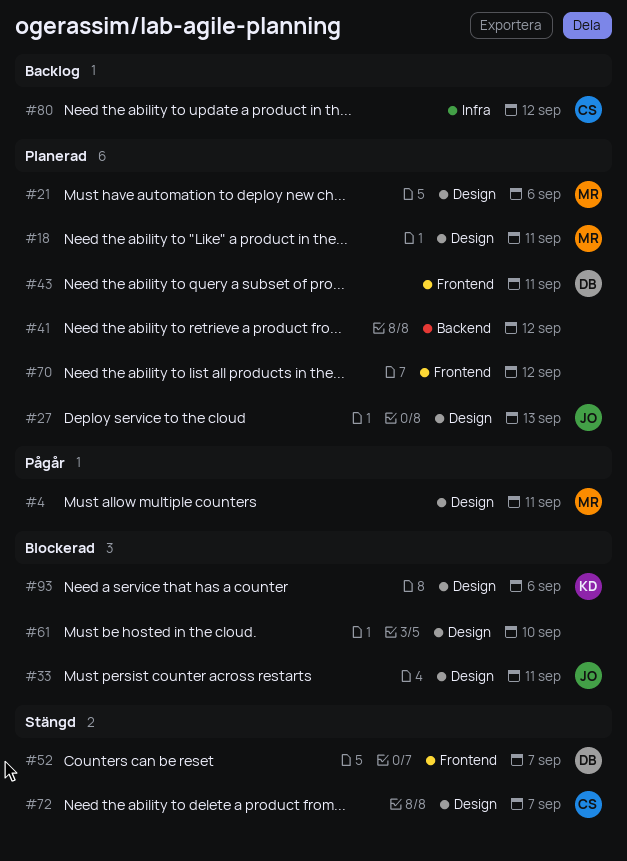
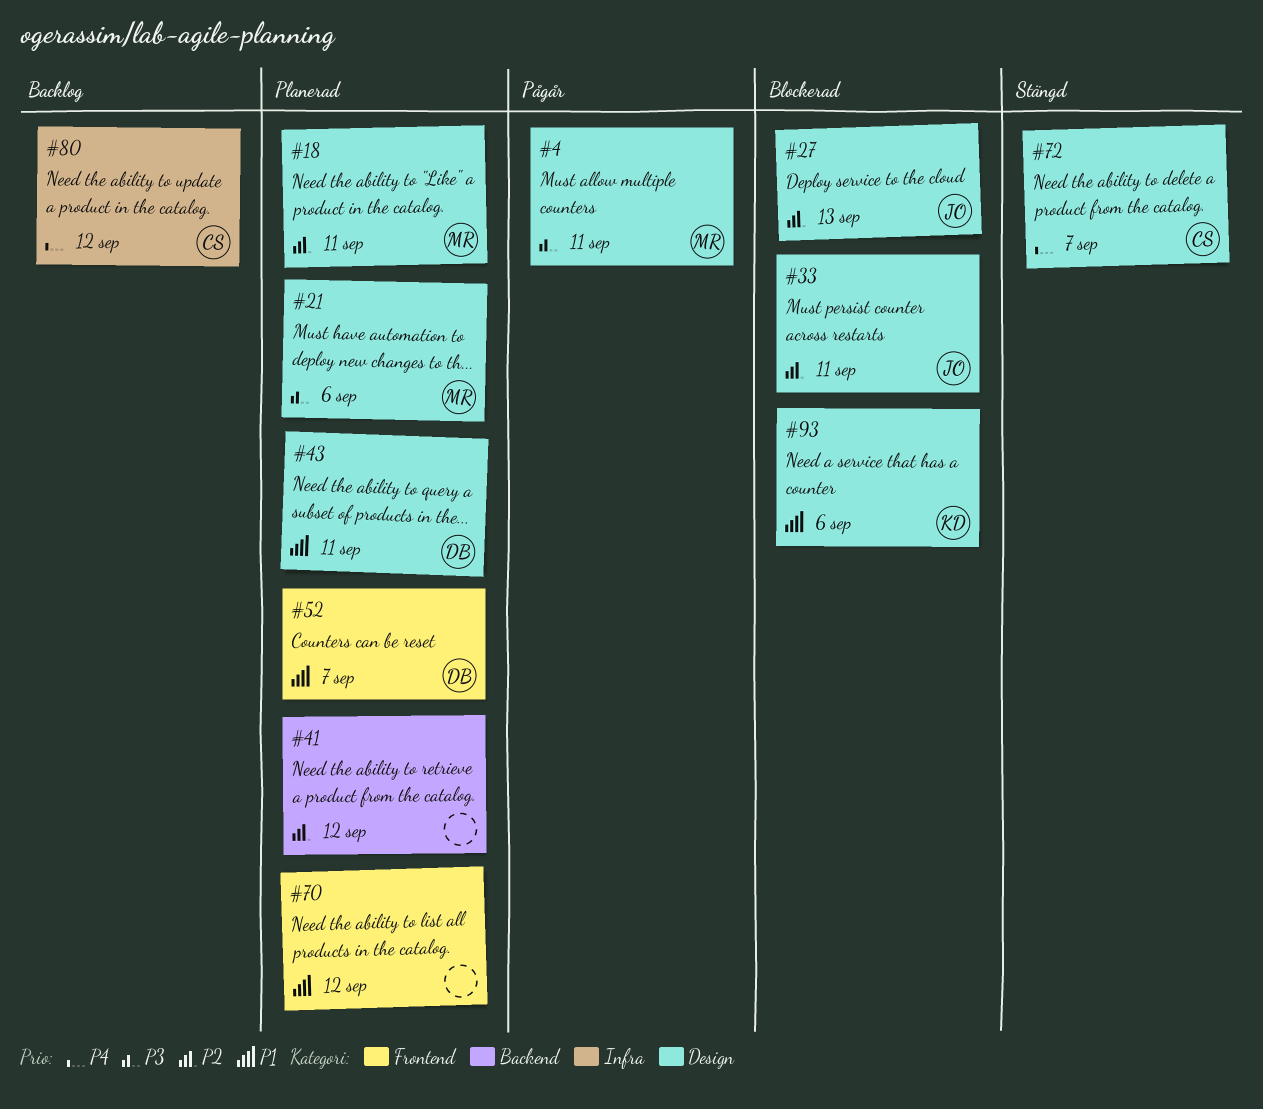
#27, status: Planerad -> Blockerad
#43, label: Frontend -> Design
#52, status: Stängd -> Planerad
#61: present -> none

